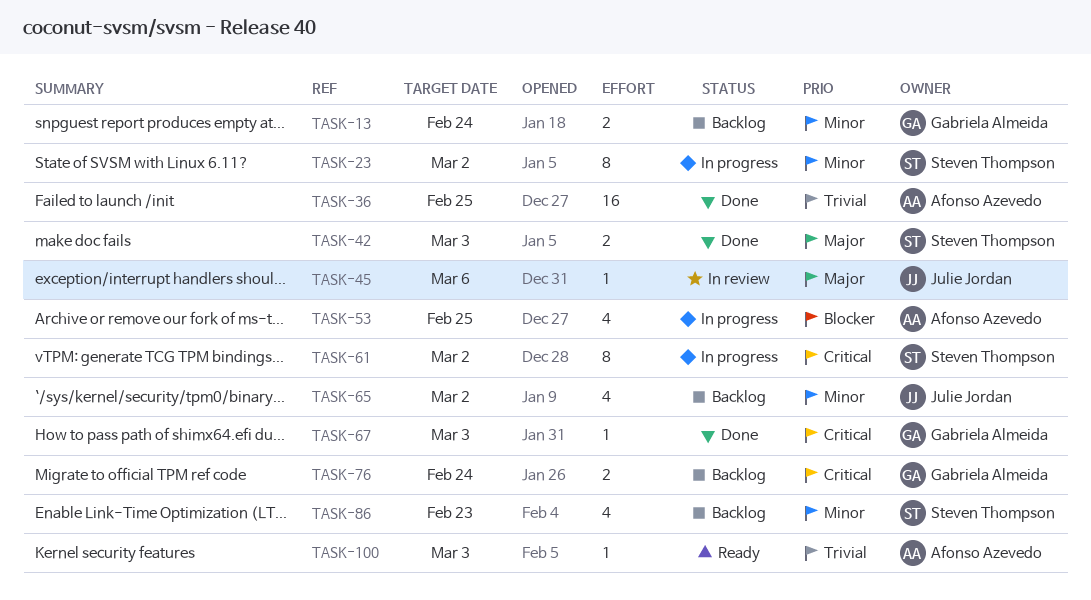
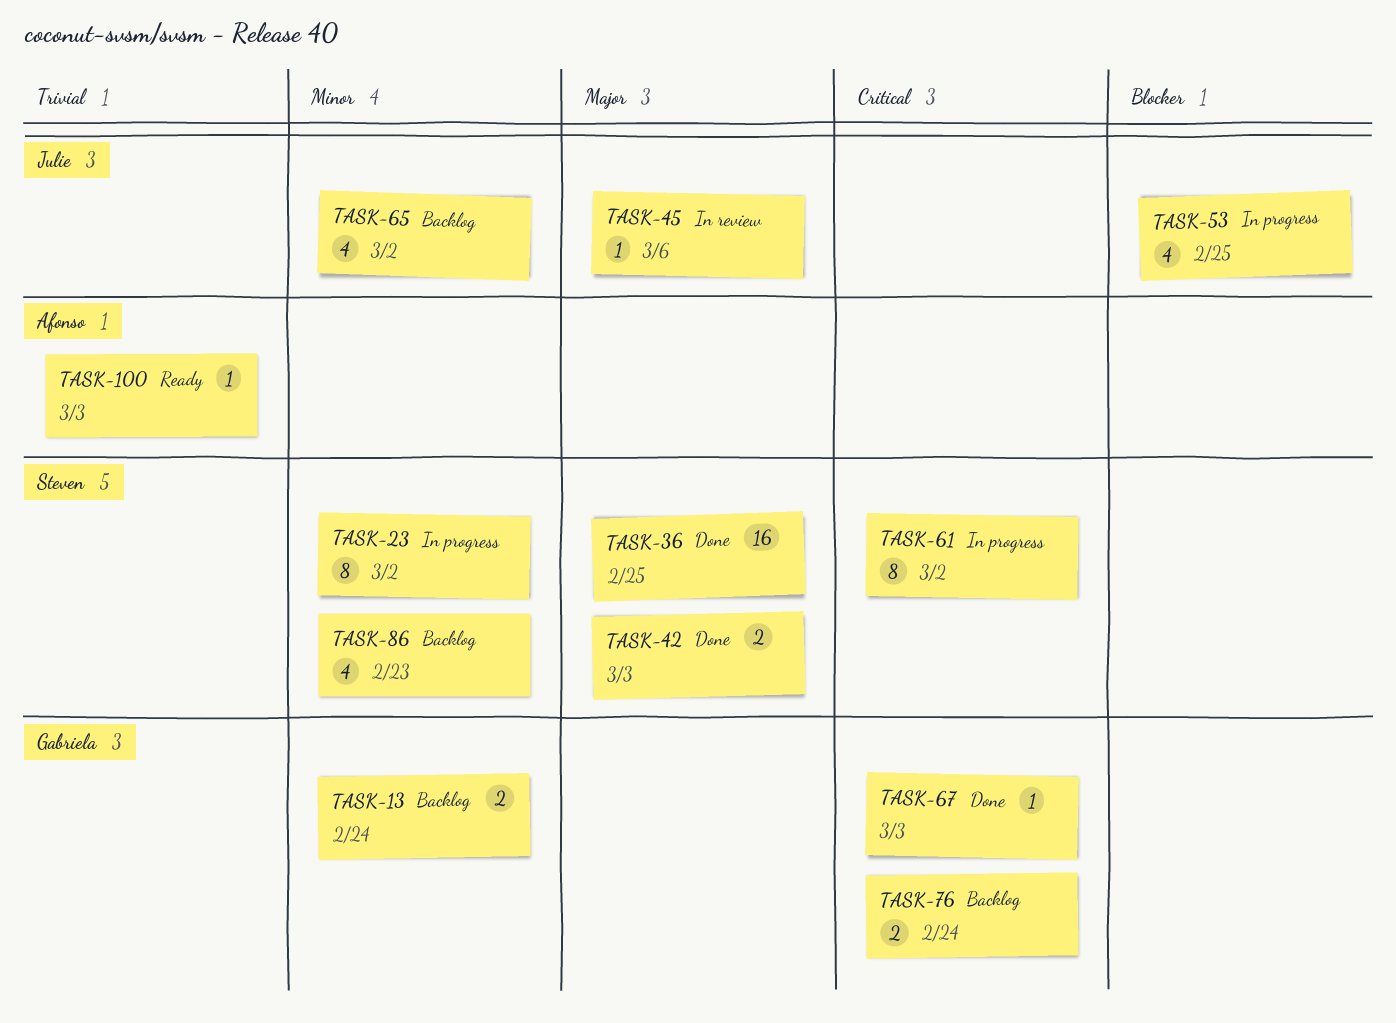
TASK-36, owner: Afonso Azevedo -> Steven Thompson
TASK-36, priority: Trivial -> Major
TASK-53, owner: Afonso Azevedo -> Julie Jordan

